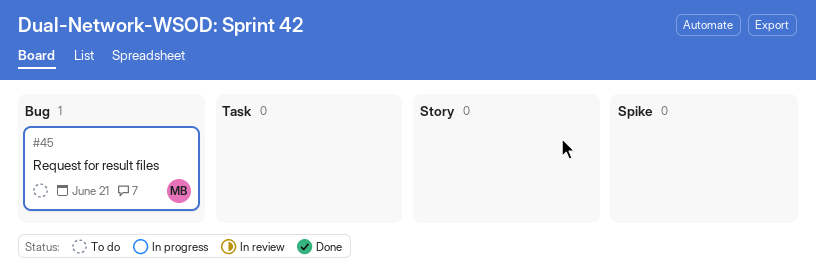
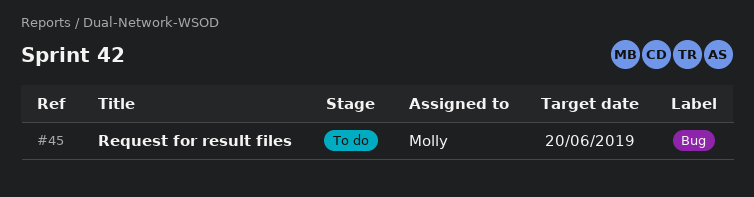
#45, due: Jun 21 -> Jun 20

